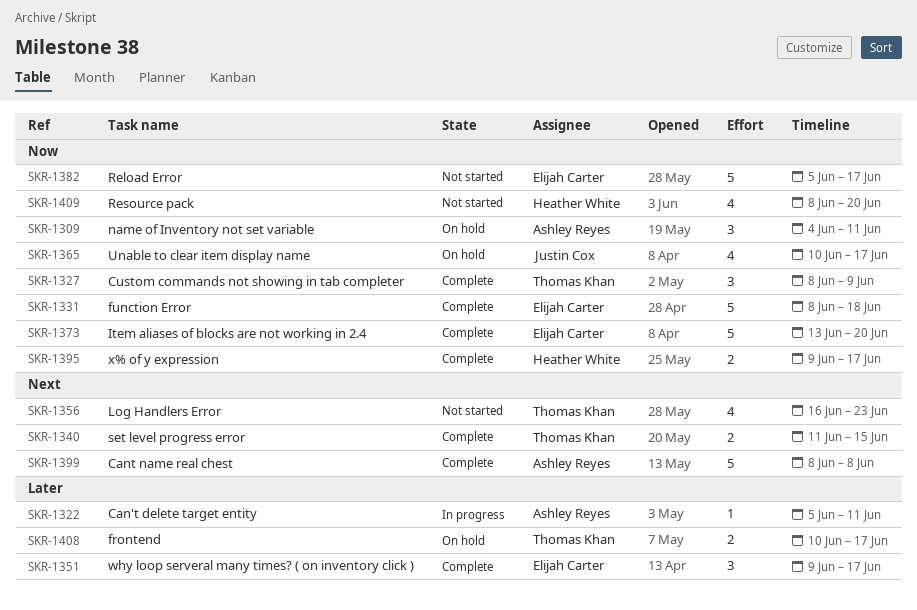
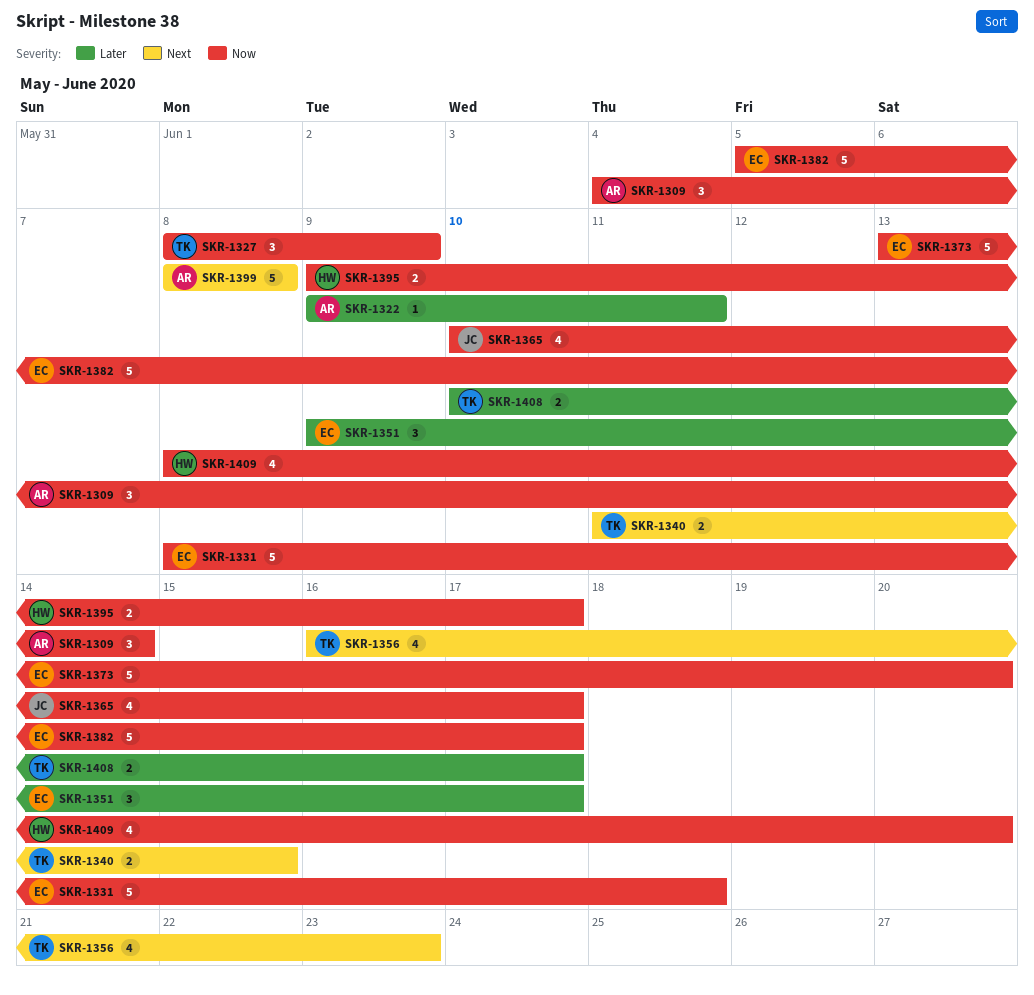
SKR-1309, due: Jun 11 -> Jun 14
SKR-1322, start: Jun 5 -> Jun 9

